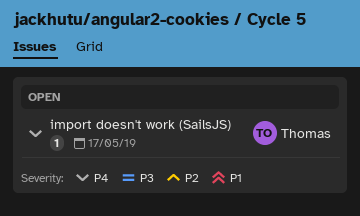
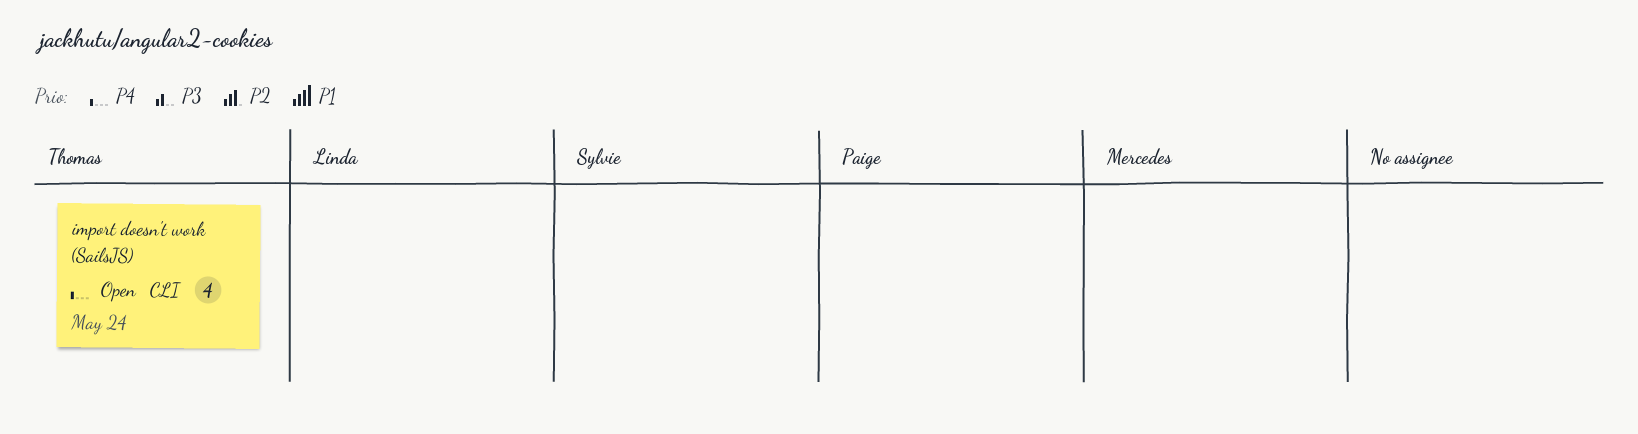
import doesn't work (SailsJS), estimate: 1 -> 4
import doesn't work (SailsJS), due: May 17 -> May 24

